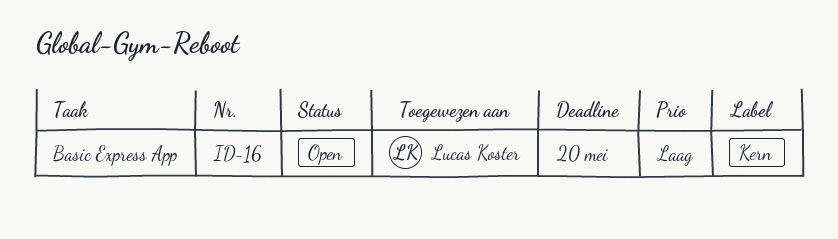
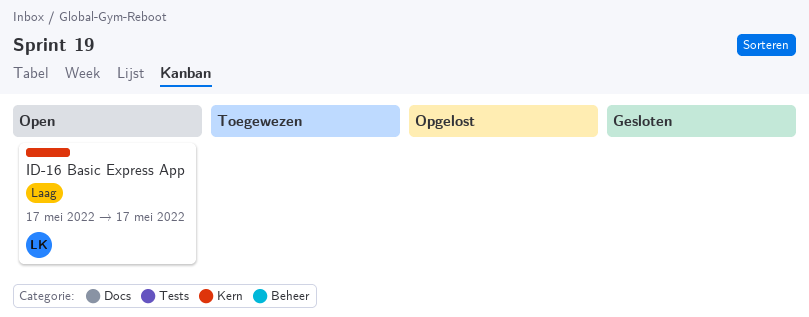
ID-16, due: May 20 -> May 17

